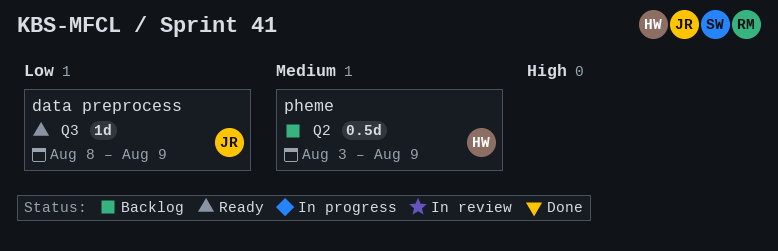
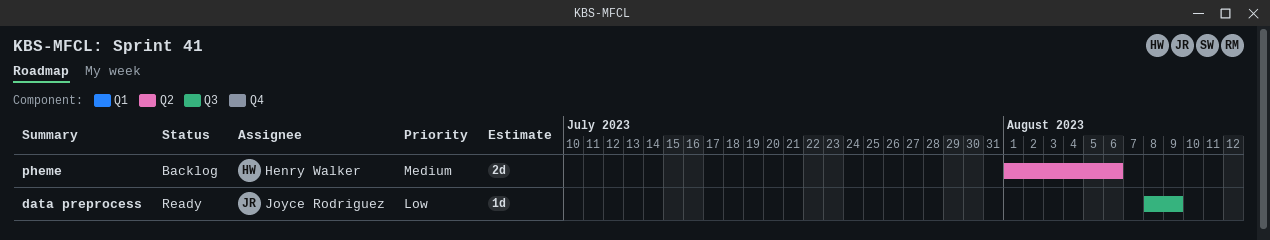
pheme, estimate: 0.5d -> 2d
pheme, start: Aug 3 -> Aug 1
pheme, due: Aug 9 -> Aug 6

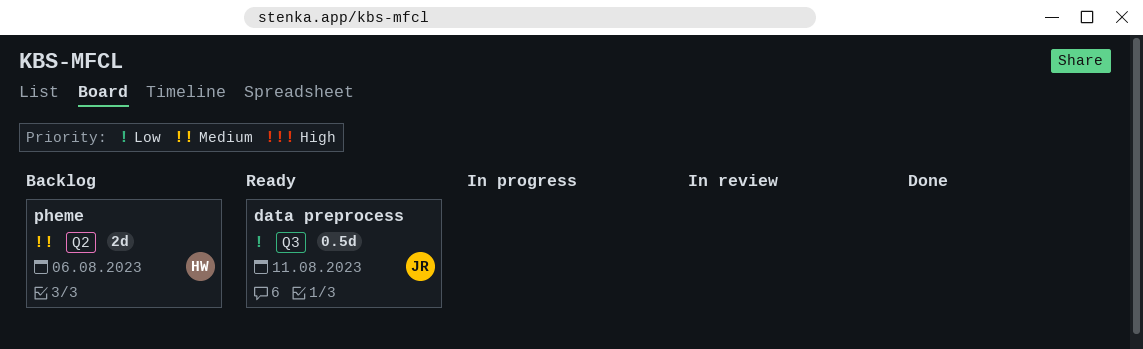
data preprocess, estimate: 1d -> 0.5d
data preprocess, due: Aug 9 -> Aug 11

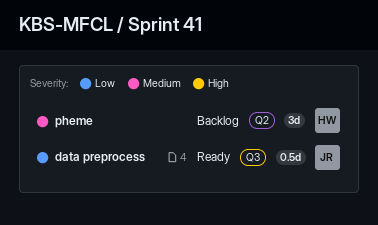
pheme, estimate: 2d -> 3d

